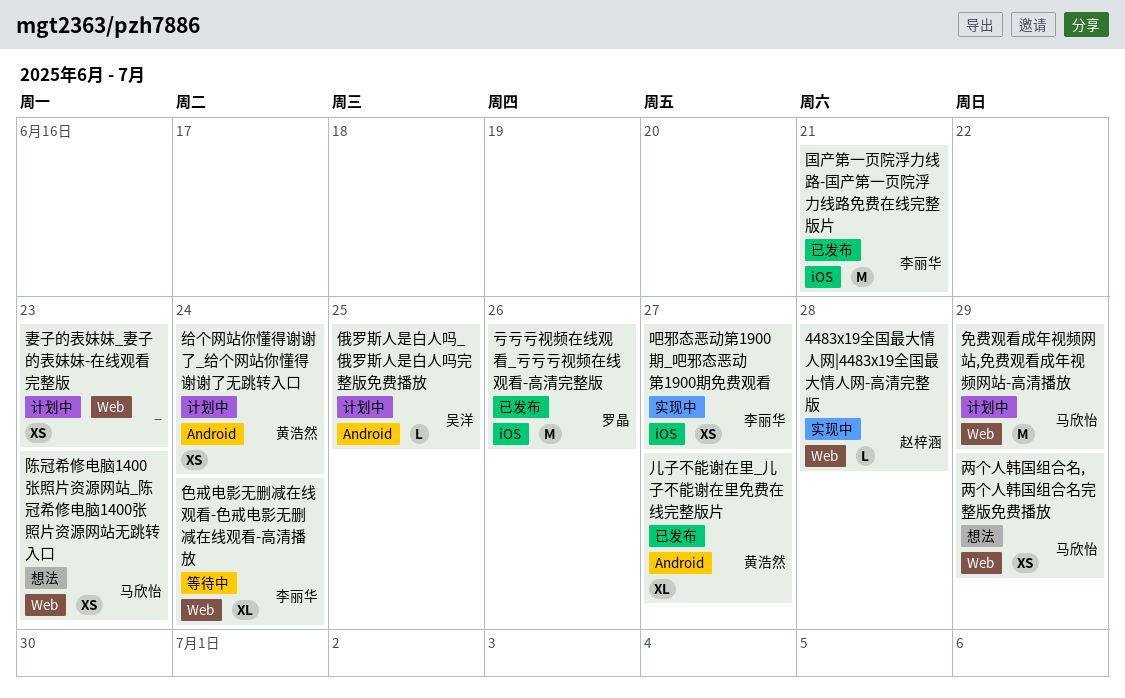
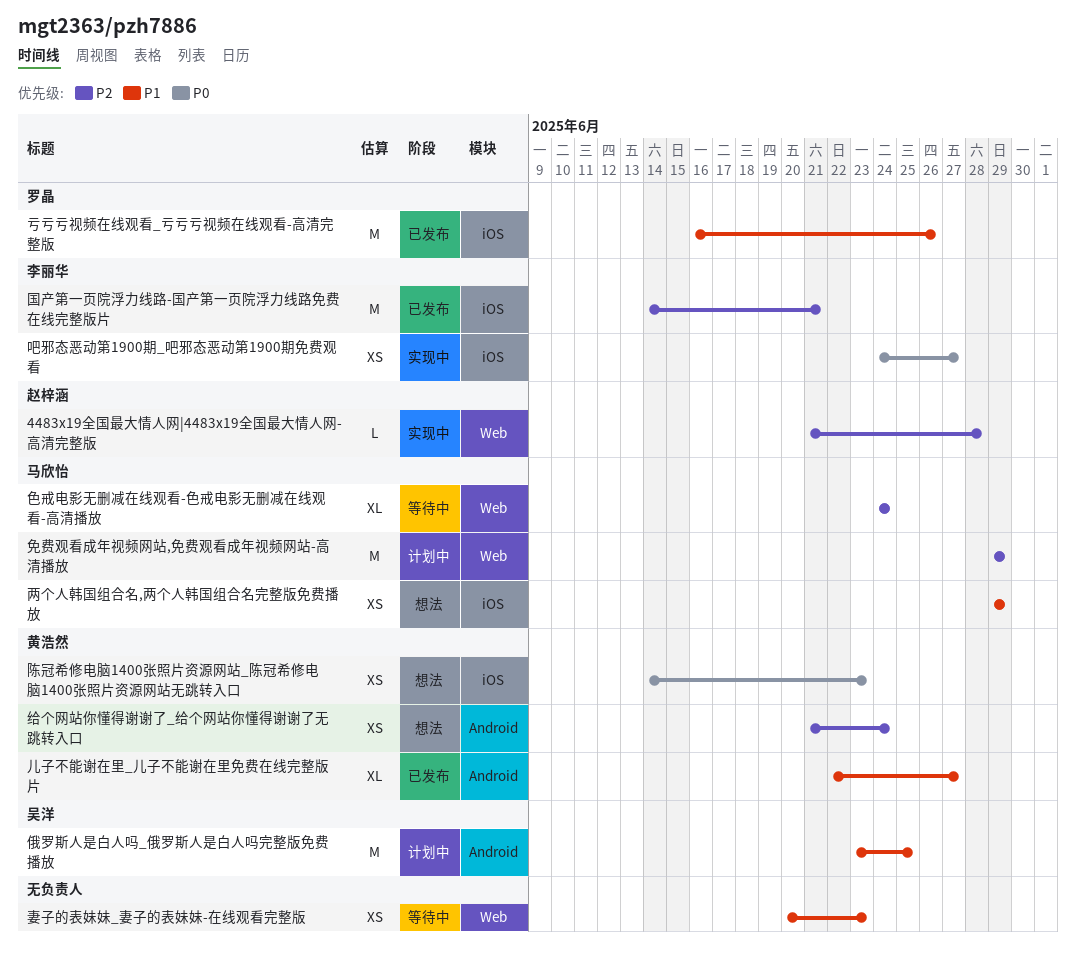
两个人韩国组合名,两个人韩国组合名完整版免费播放, label: Web -> iOS
俄罗斯人是白人吗_俄罗斯人是白人吗完整版免费播放, estimate: L -> M
妻子的表妹妹_妻子的表妹妹-在线观看完整版, status: 计划中 -> 等待中
给个网站你懂得谢谢了_给个网站你懂得谢谢了无跳转入口, status: 计划中 -> 想法
色戒电影无删减在线观看-色戒电影无删减在线观看-高清播放, owner: 李丽华 -> 马欣怡
陈冠希修电脑1400张照片资源网站_陈冠希修电脑1400张照片资源网站无跳转入口, owner: 马欣怡 -> 黄浩然
陈冠希修电脑1400张照片资源网站_陈冠希修电脑1400张照片资源网站无跳转入口, label: Web -> iOS

